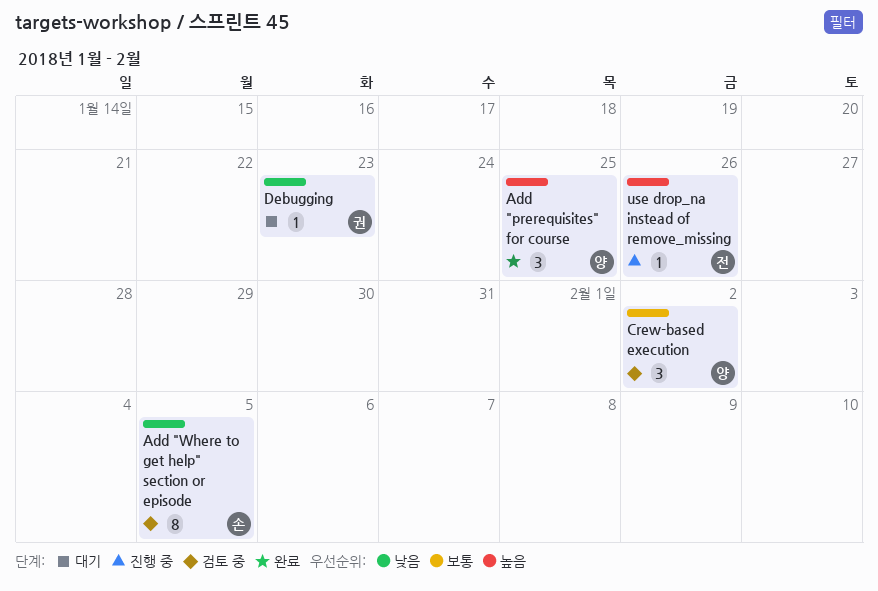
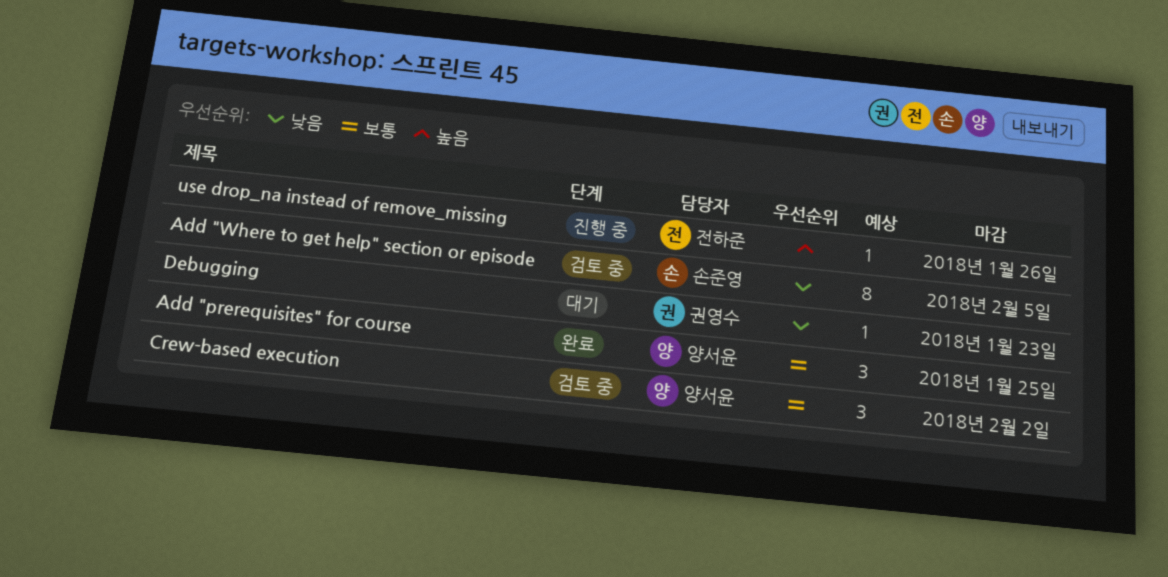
Add "prerequisites" for course, priority: 높음 -> 보통

